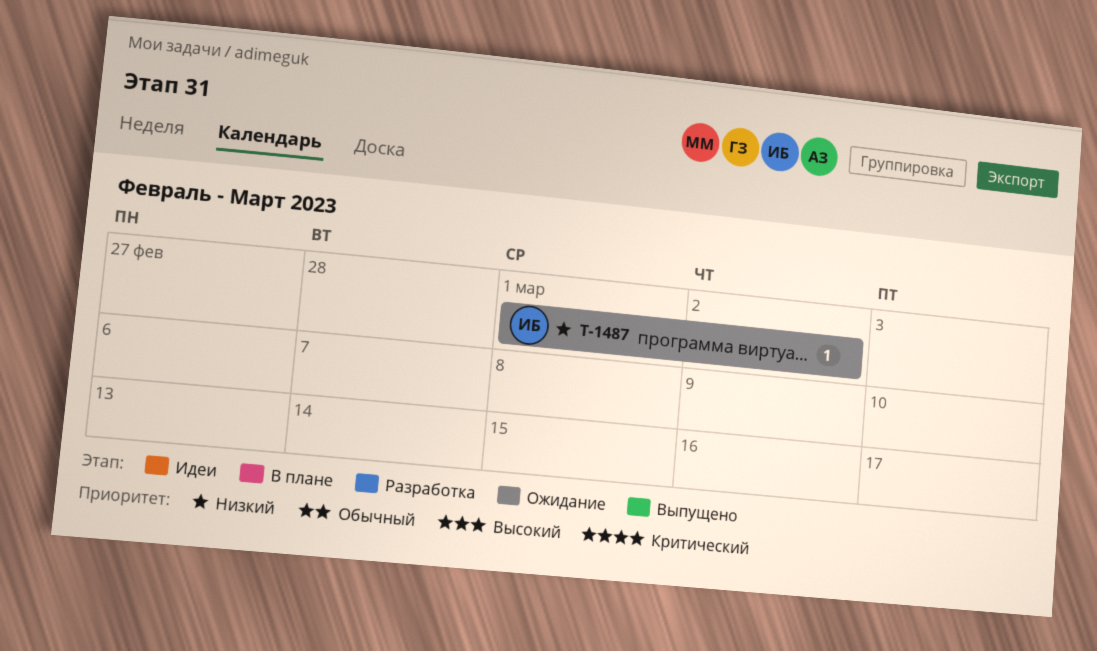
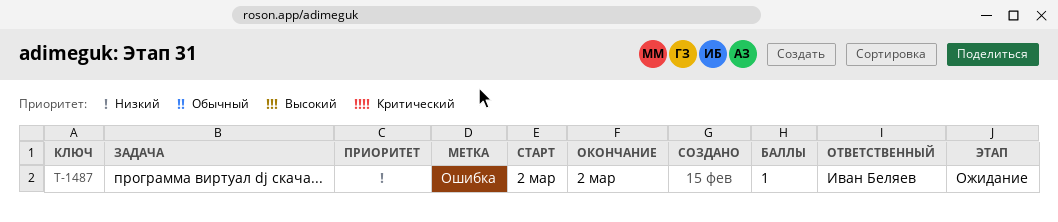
T-1487, start: Mar 1 -> Mar 2

